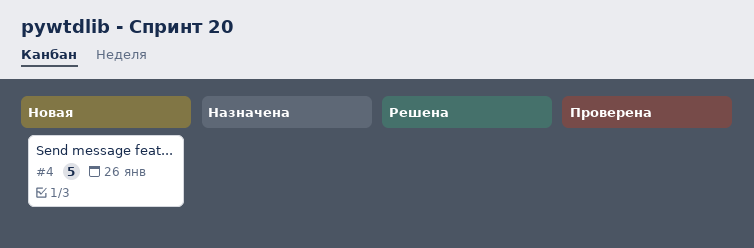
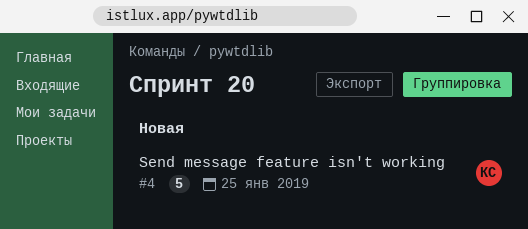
#4, due: Jan 26 -> Jan 25

